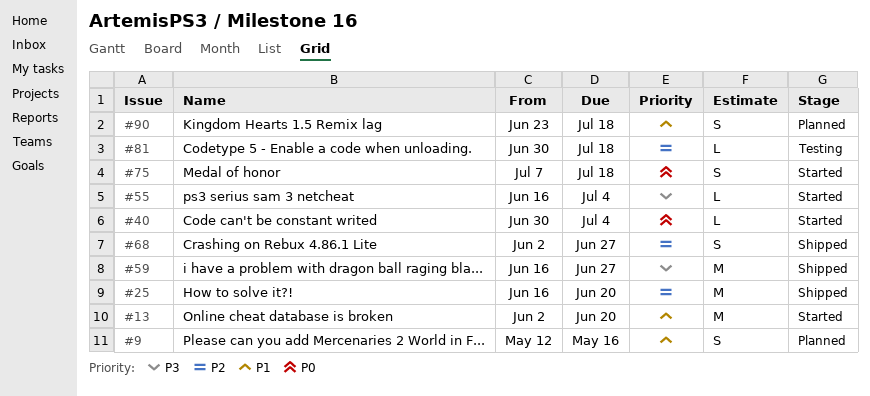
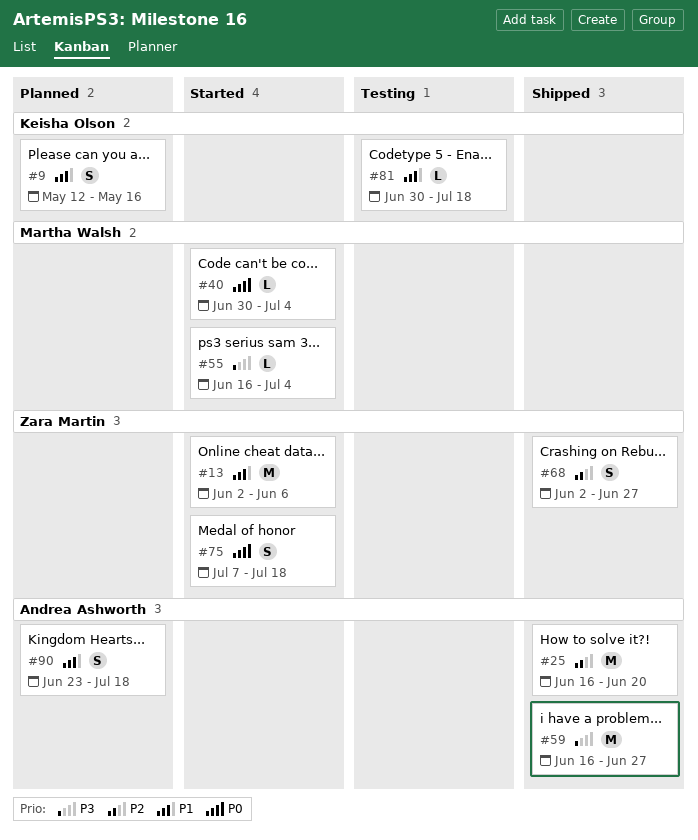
#13, due: Jun 20 -> Jun 6
#81, priority: P2 -> P1

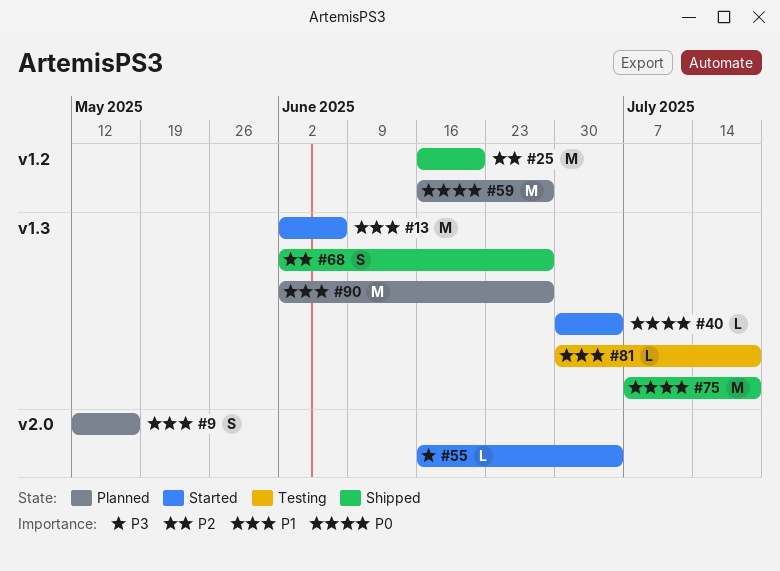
#59, status: Shipped -> Planned
#59, priority: P3 -> P0
#75, status: Started -> Shipped
#75, estimate: S -> M
#90, estimate: S -> M
#90, start: Jun 23 -> Jun 2
#90, due: Jul 18 -> Jun 27

